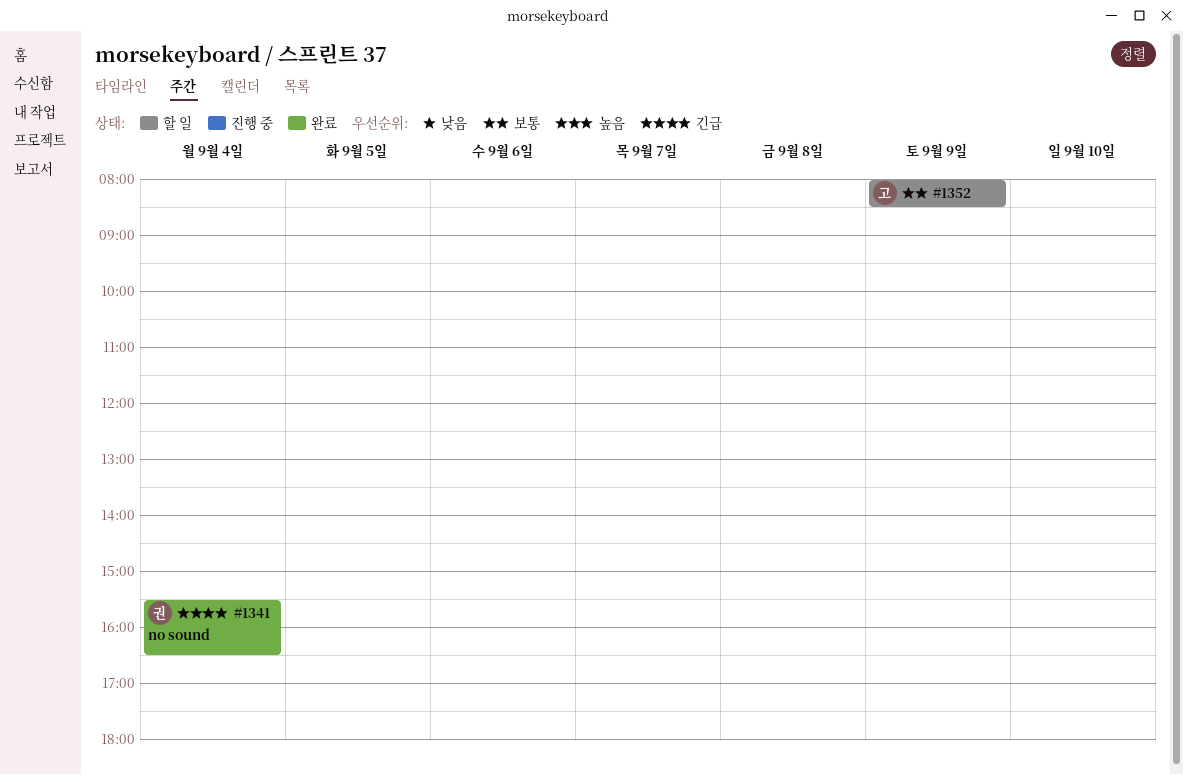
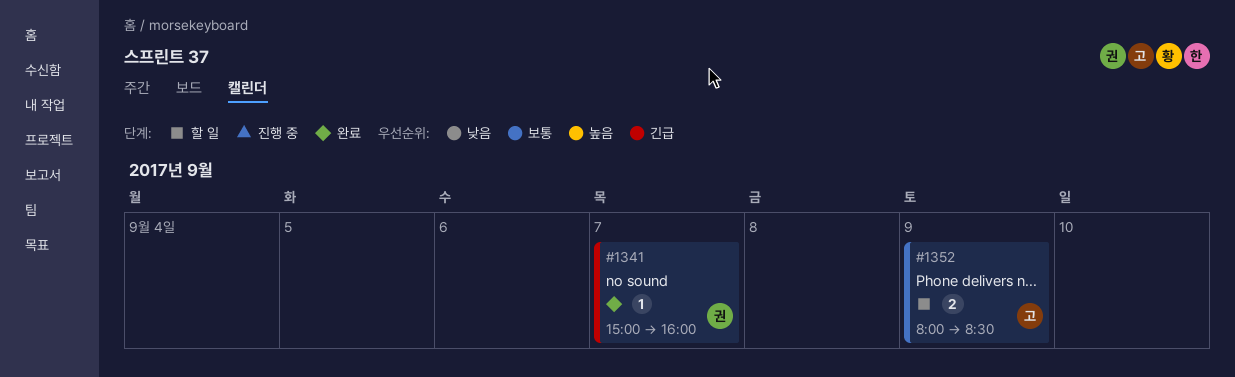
#1341, day: Sep 4 -> Sep 7
#1341, begins: 15:30 -> 15:00
#1341, ends: 16:30 -> 16:00

